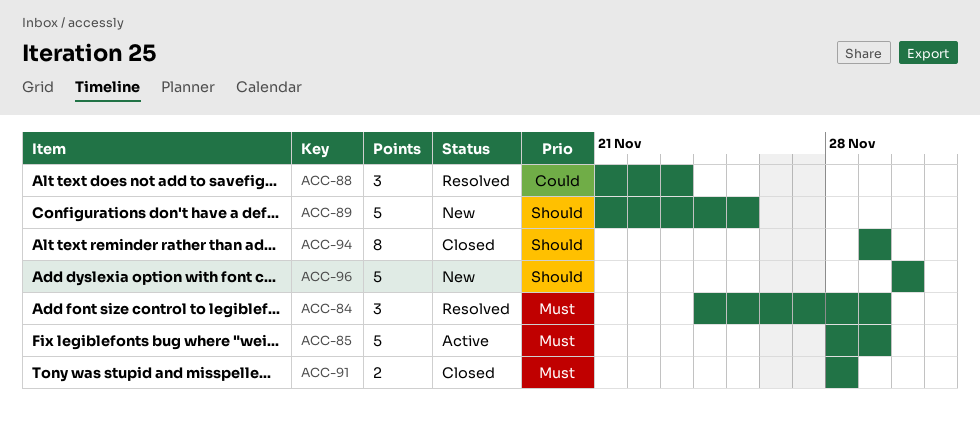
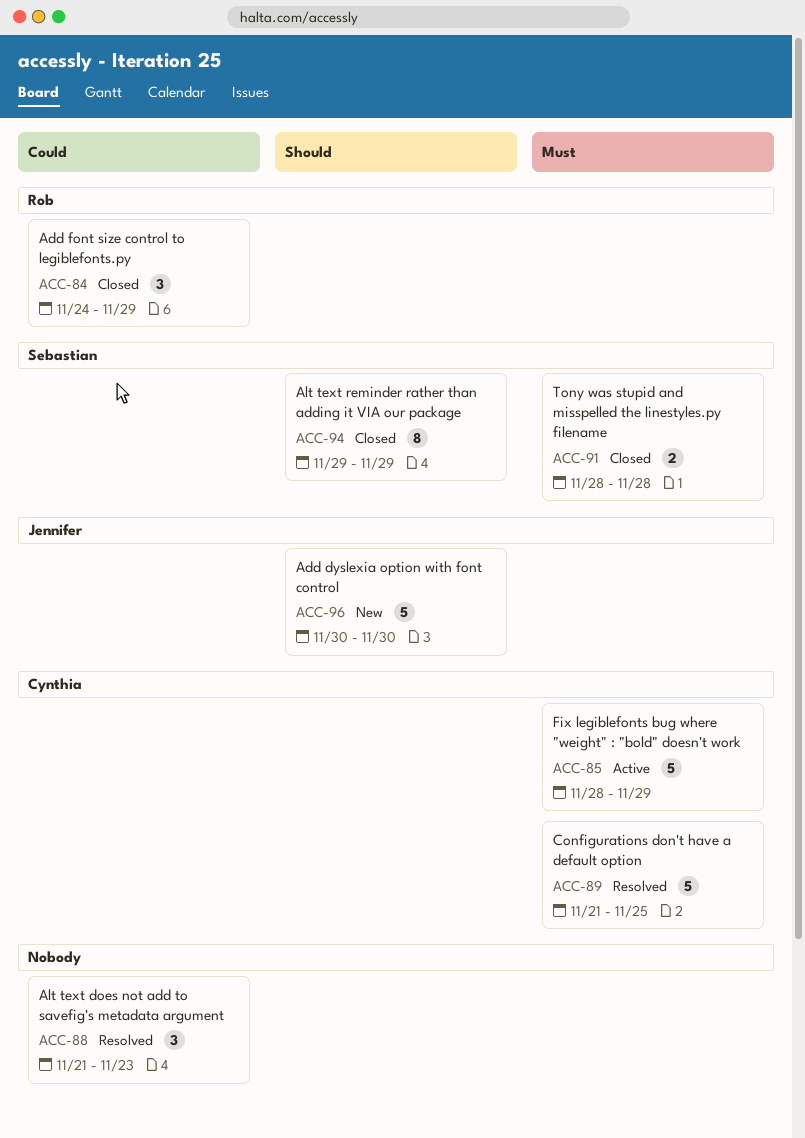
ACC-84, status: Resolved -> Closed
ACC-84, priority: Must -> Could
ACC-89, status: New -> Resolved
ACC-89, priority: Should -> Must

